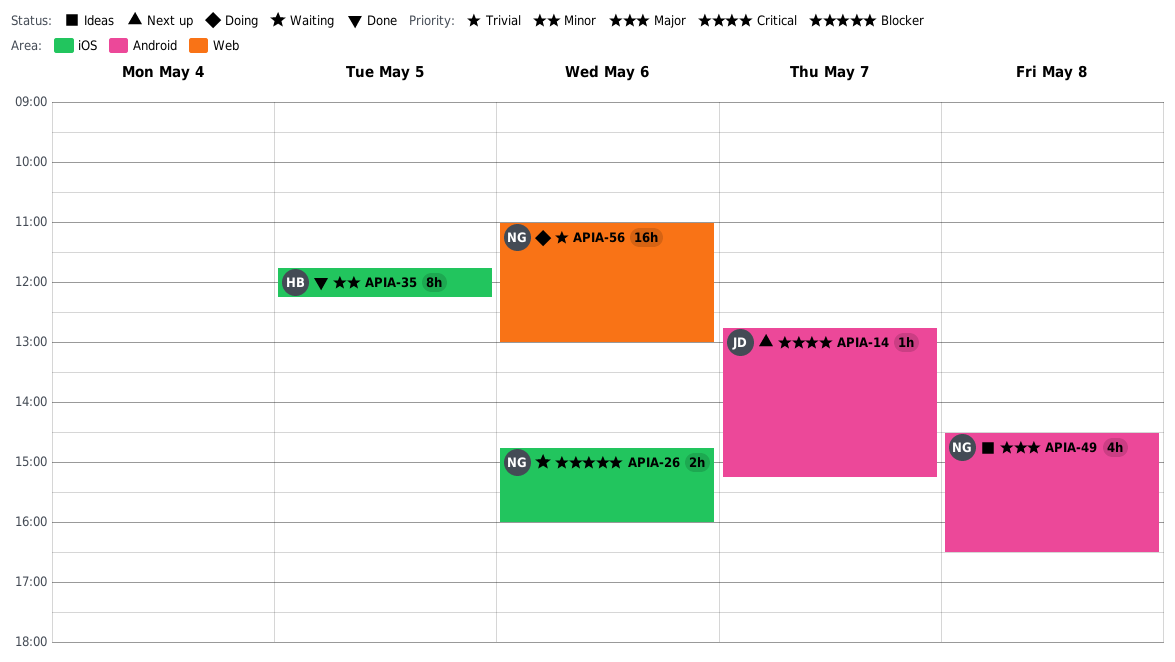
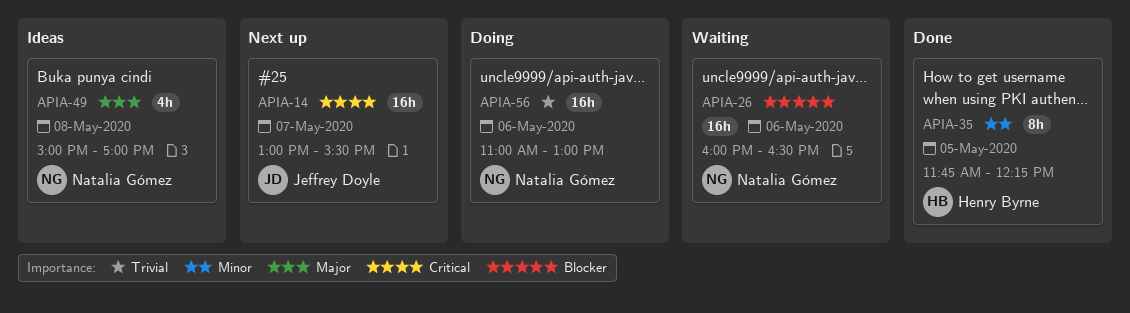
APIA-14, estimate: 1h -> 16h
APIA-14, begins: 12:45 -> 13:00
APIA-14, ends: 15:15 -> 15:30
APIA-26, estimate: 2h -> 16h
APIA-26, begins: 14:45 -> 16:00
APIA-26, ends: 16:00 -> 16:30
APIA-49, begins: 14:30 -> 15:00
APIA-49, ends: 16:30 -> 17:00

